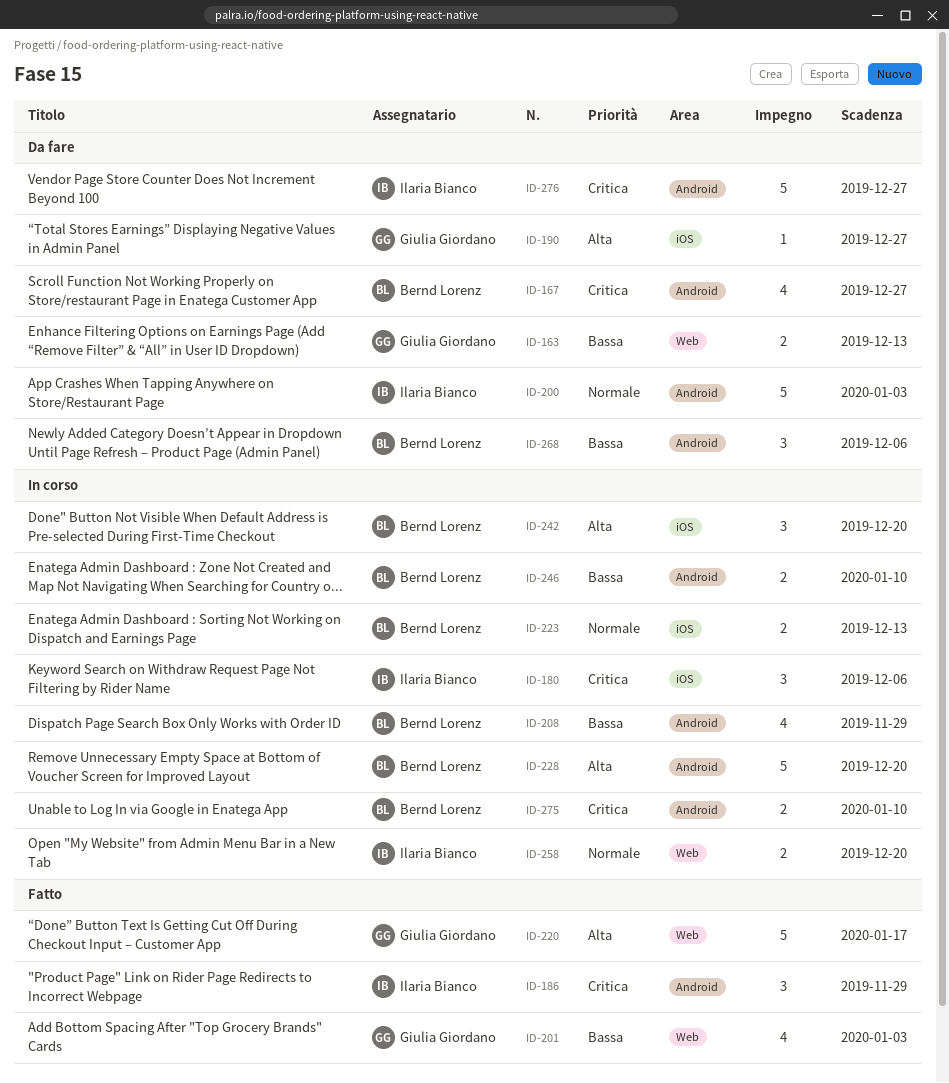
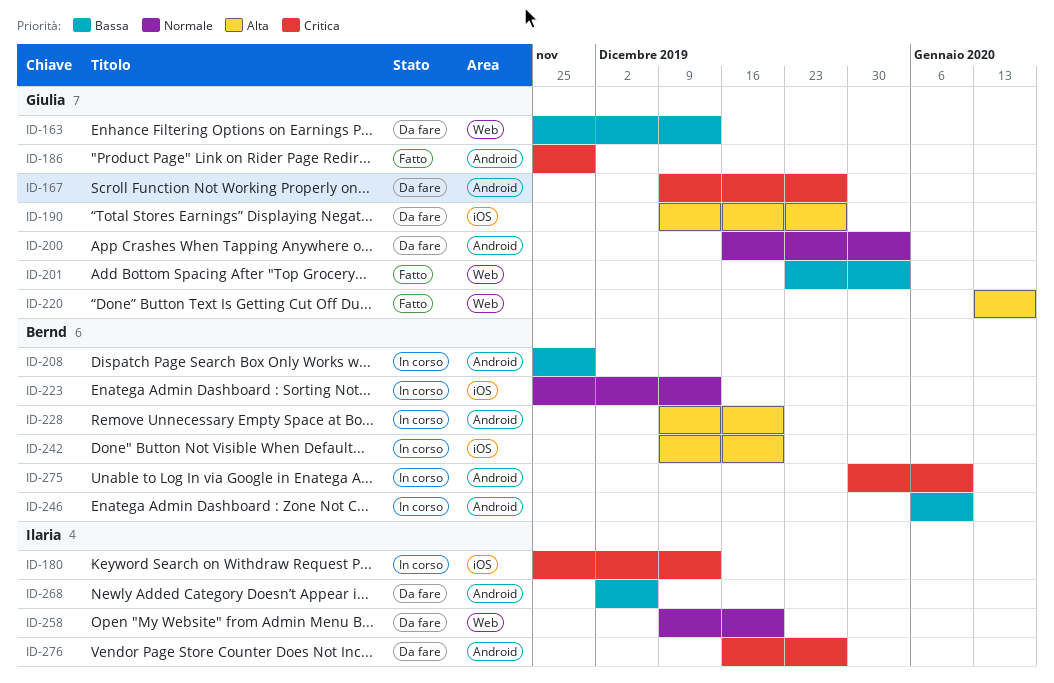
ID-167, owner: Bernd Lorenz -> Giulia Giordano
ID-180, due: Dec 6 -> Dec 13
ID-186, owner: Ilaria Bianco -> Giulia Giordano
ID-200, owner: Ilaria Bianco -> Giulia Giordano
ID-258, status: In corso -> Da fare
ID-268, owner: Bernd Lorenz -> Ilaria Bianco

